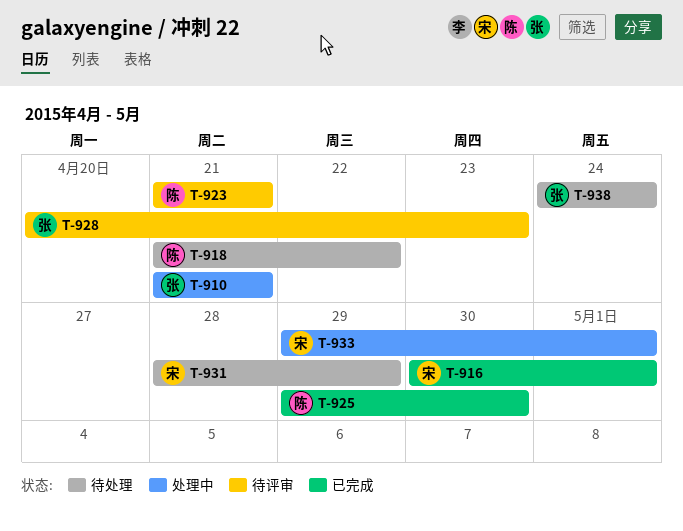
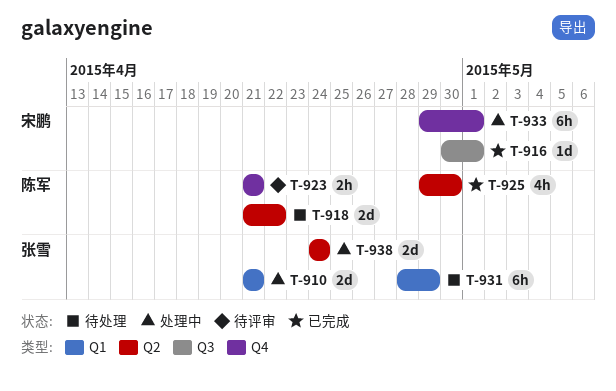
T-928: present -> none
T-931, owner: 宋鹏 -> 张雪
T-938, status: 待处理 -> 处理中

